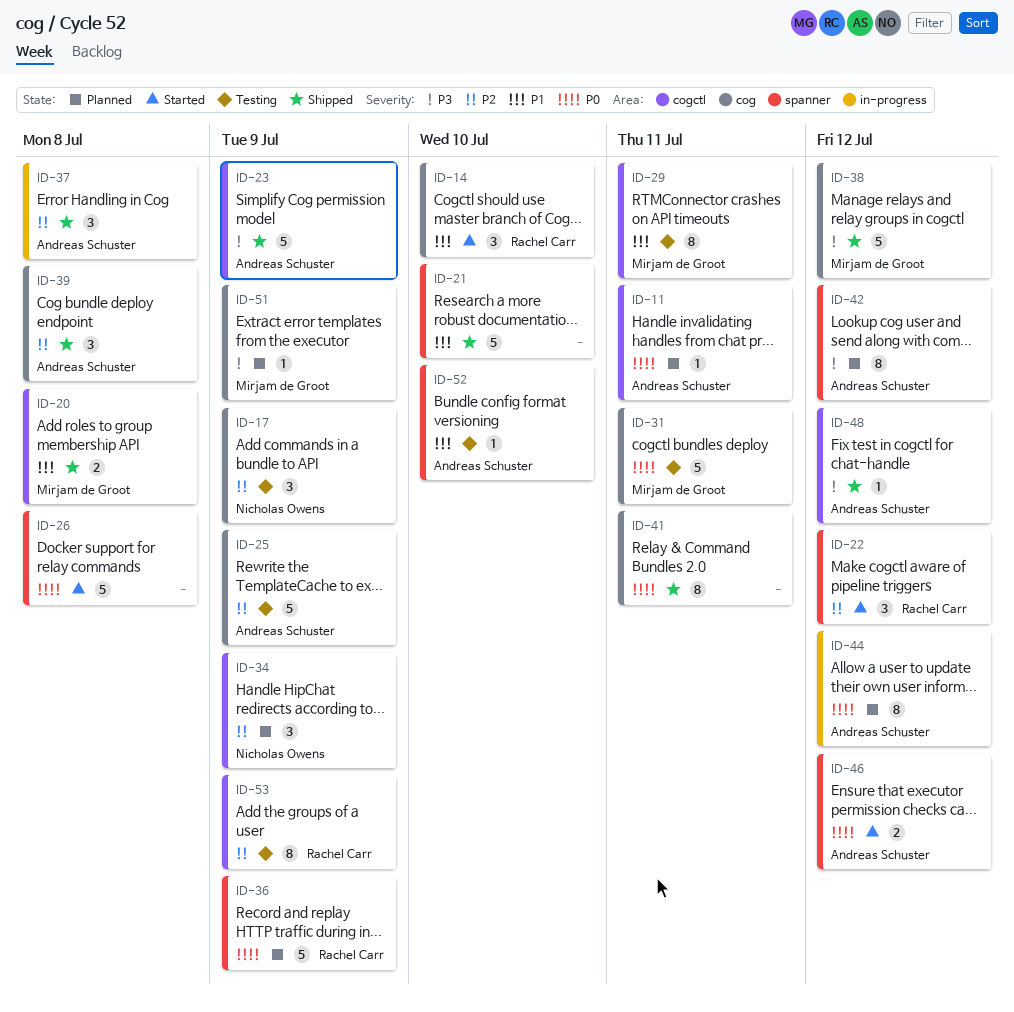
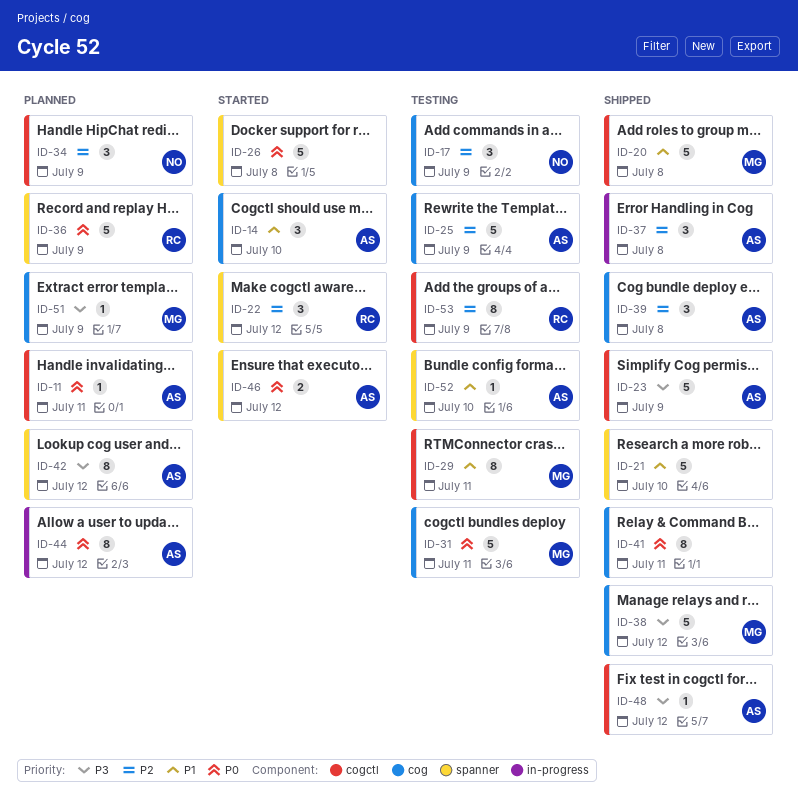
ID-14, owner: Rachel Carr -> Andreas Schuster
ID-20, estimate: 2 -> 5

